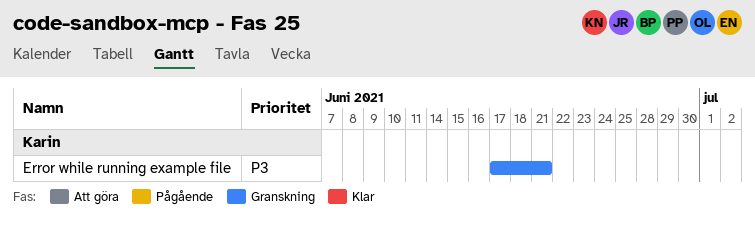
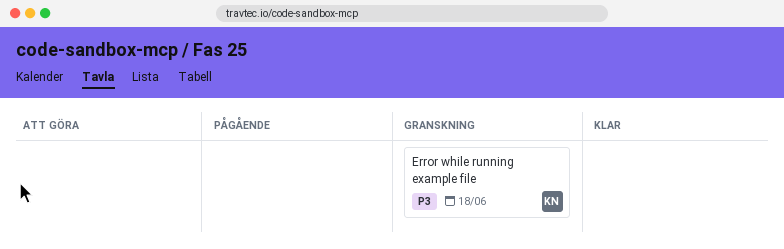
Error while running example file, due: Jun 21 -> Jun 18

